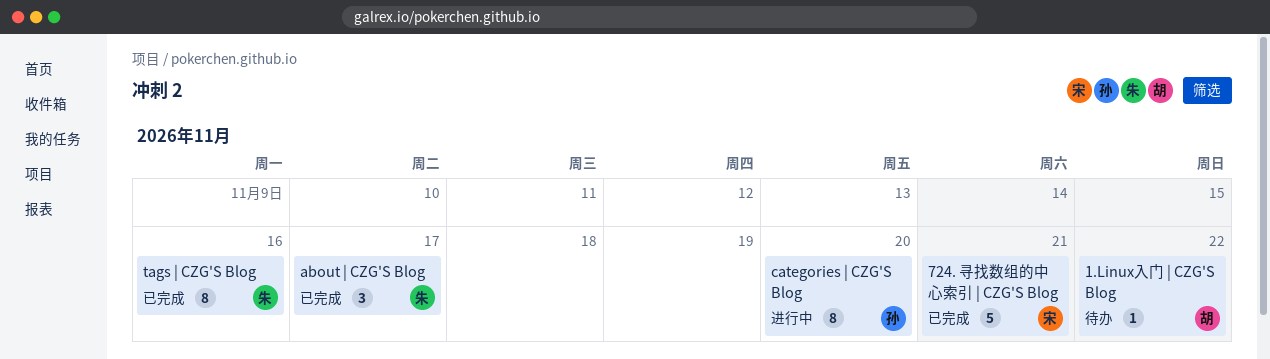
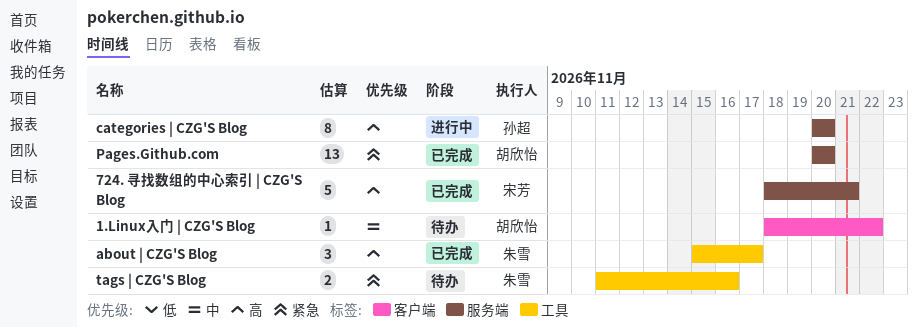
Pages.Github.com: none -> present
tags | CZG'S Blog, status: 已完成 -> 待办
tags | CZG'S Blog, estimate: 8 -> 2

